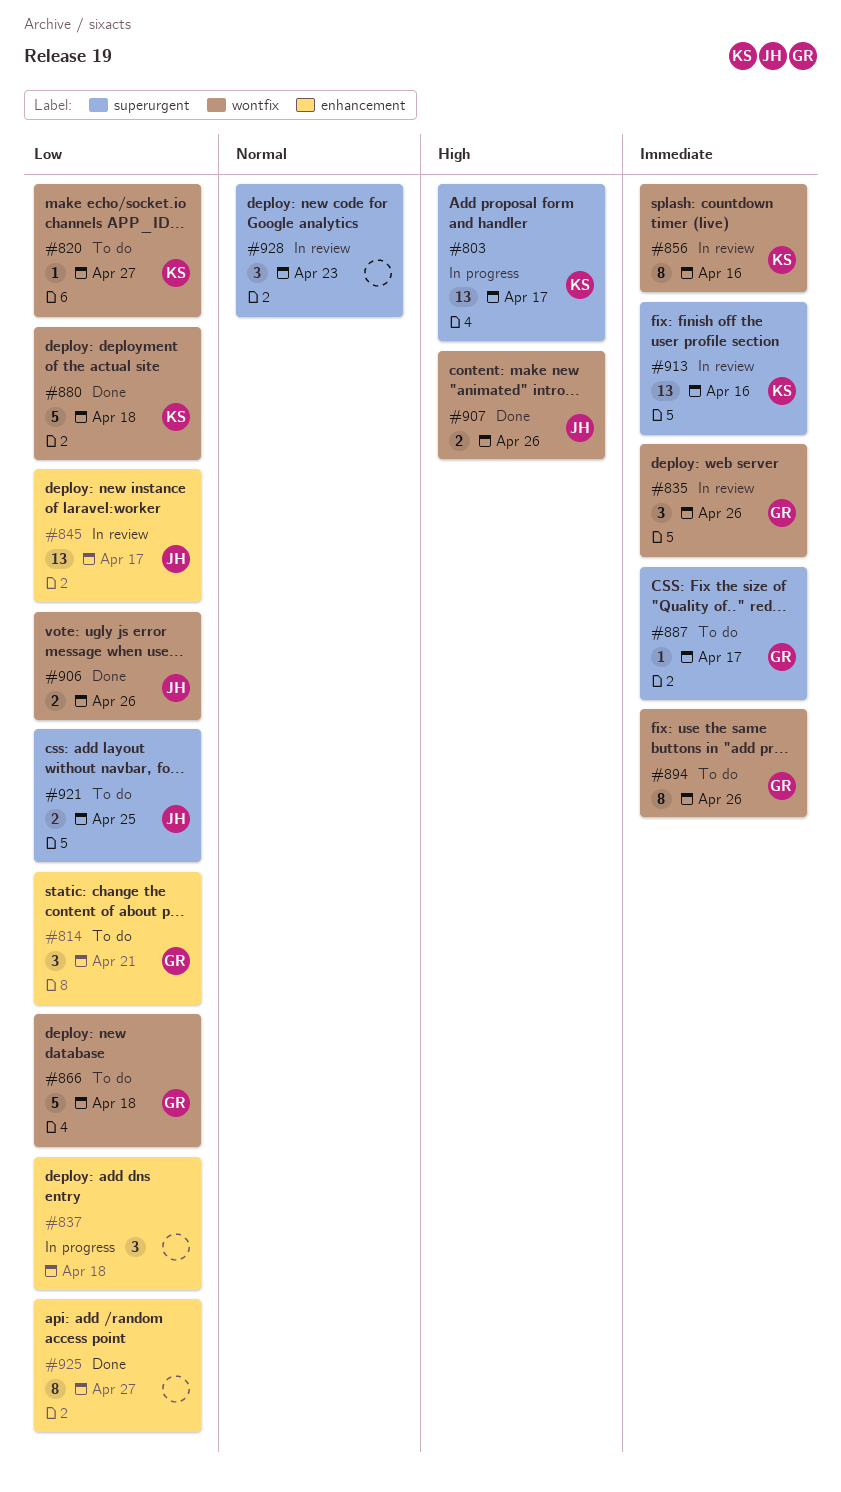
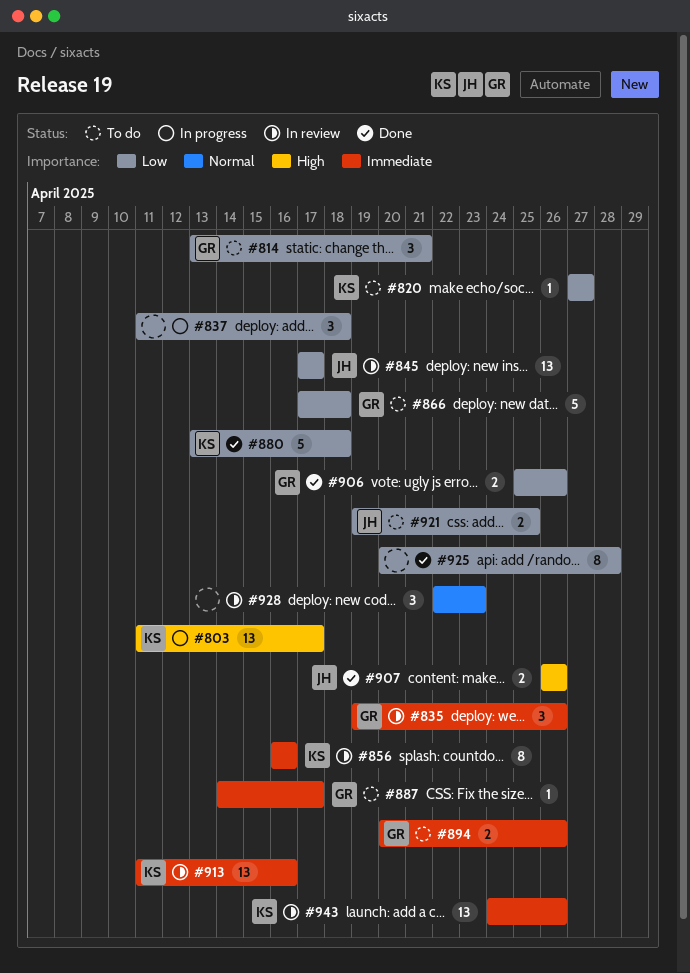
#894, estimate: 8 -> 2
#906, owner: JH -> GR
#925, due: Apr 27 -> Apr 28
#943: none -> present

